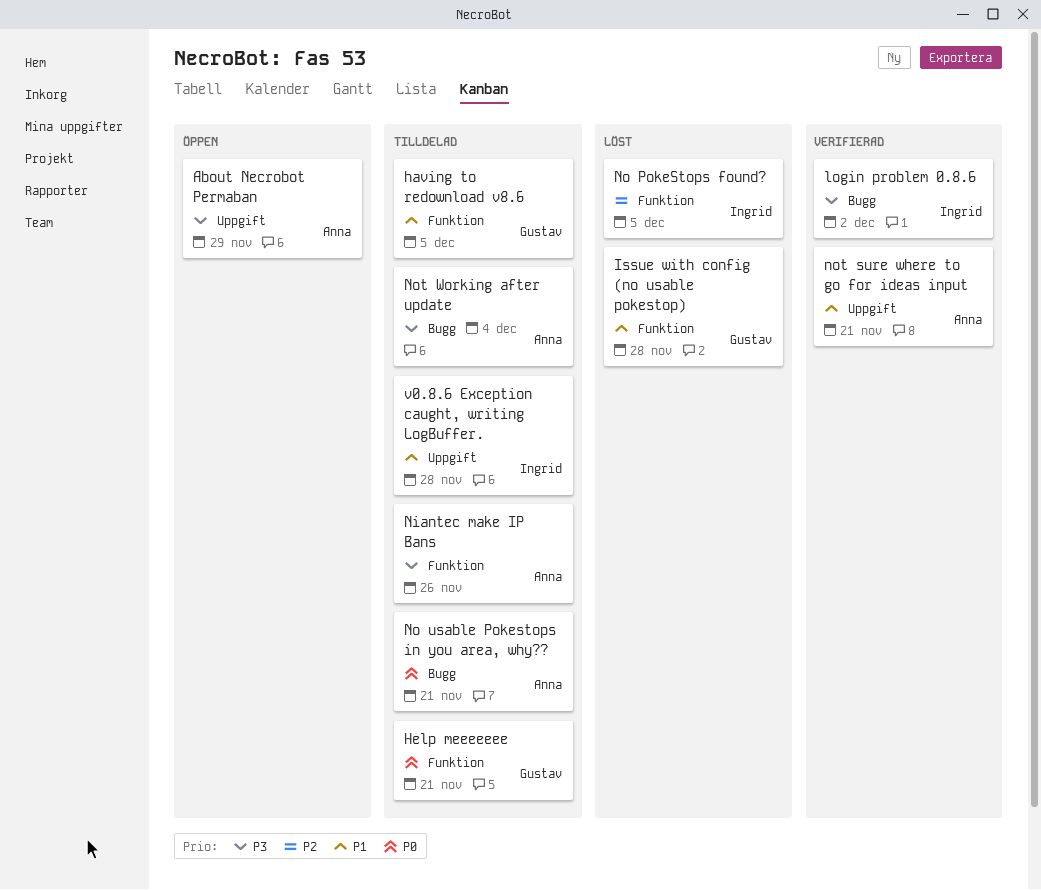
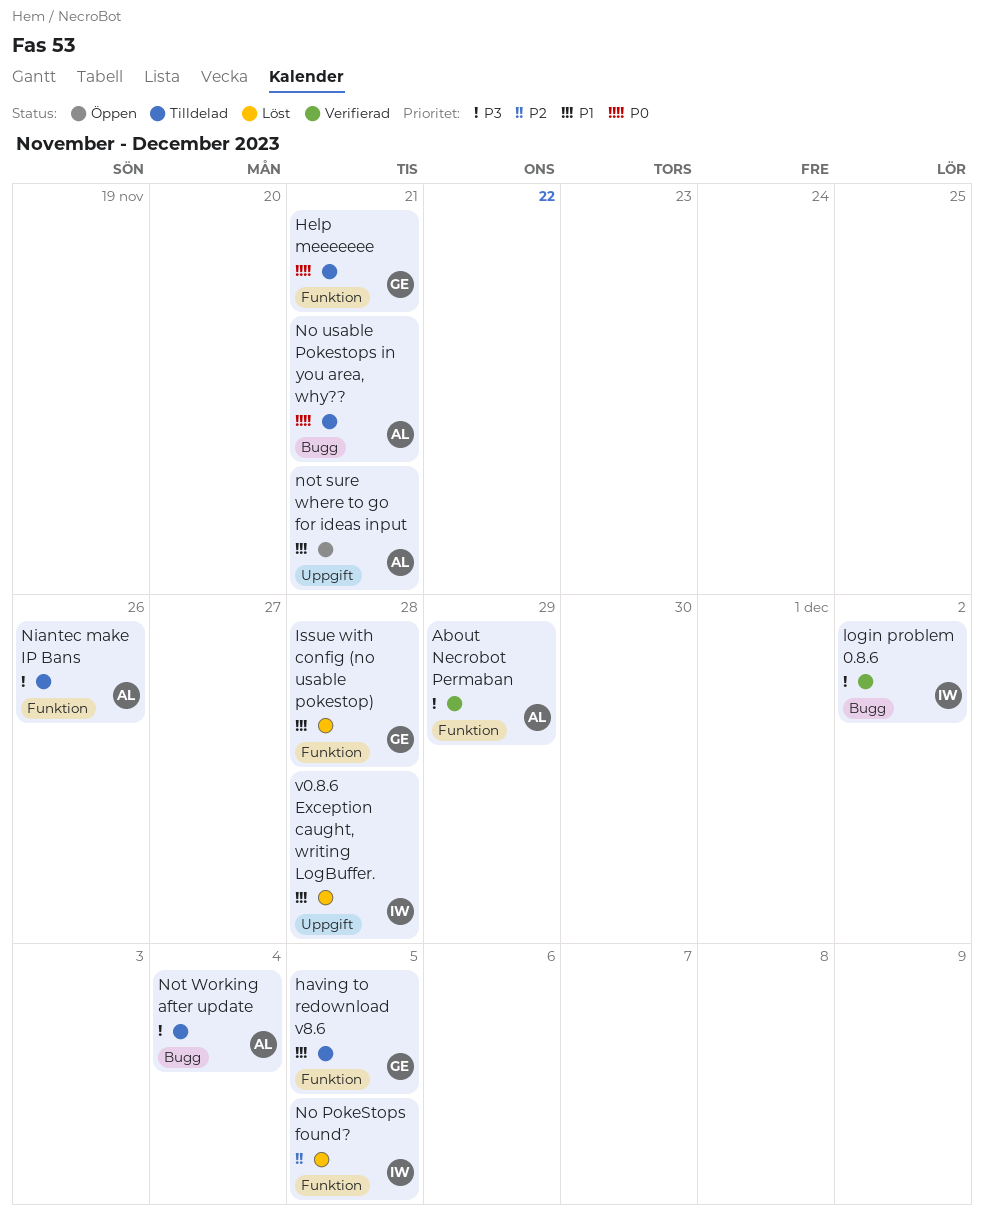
About Necrobot Permaban, status: Öppen -> Verifierad
About Necrobot Permaban, label: Uppgift -> Funktion
not sure where to go for ideas input, status: Verifierad -> Öppen
v0.8.6 Exception caught, writing LogBuffer., status: Tilldelad -> Löst

